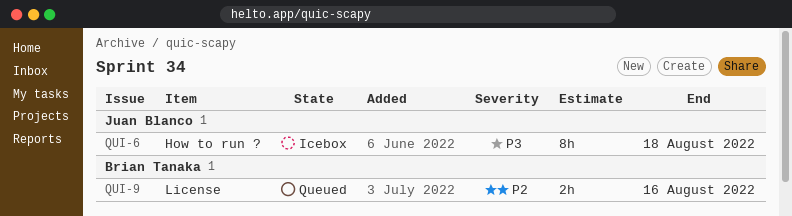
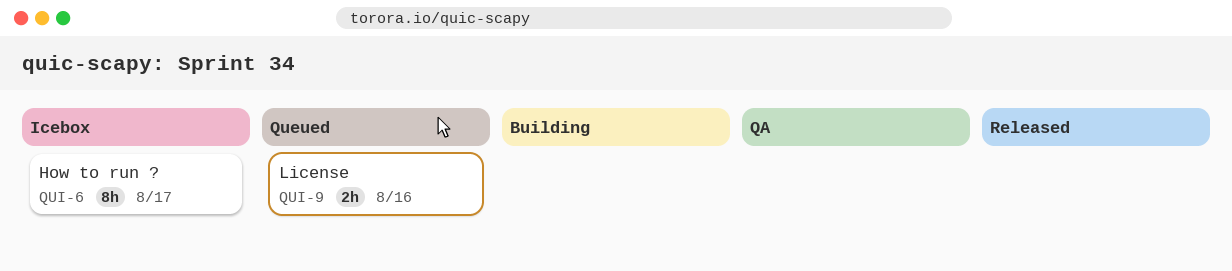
QUI-6, due: Aug 18 -> Aug 17

